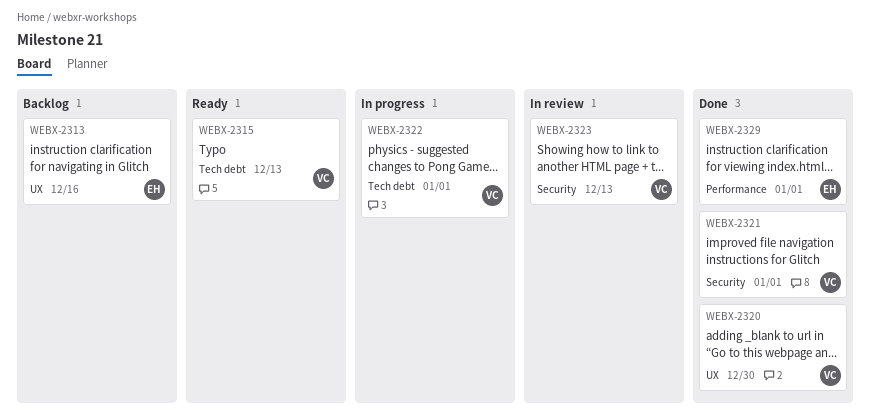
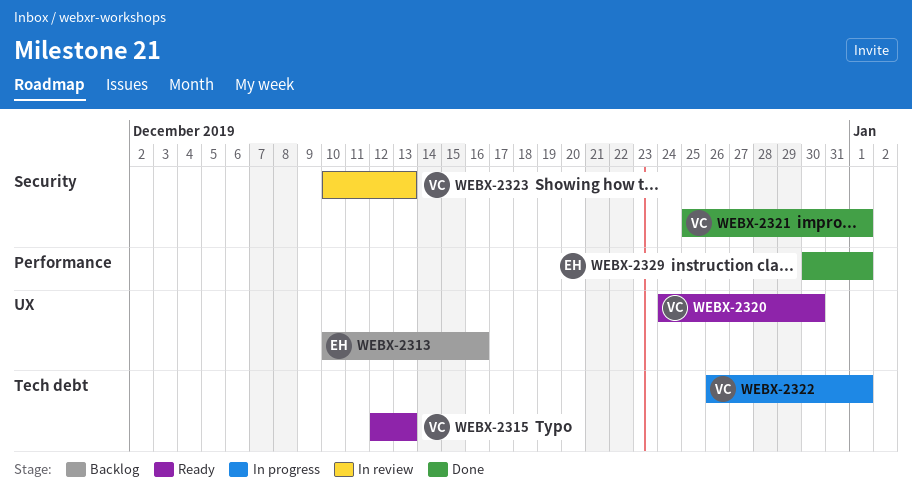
WEBX-2320, status: Done -> Ready

